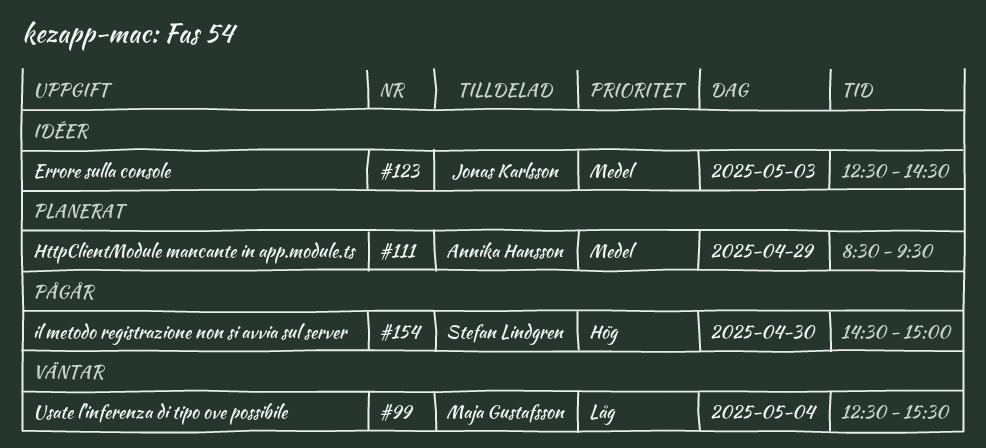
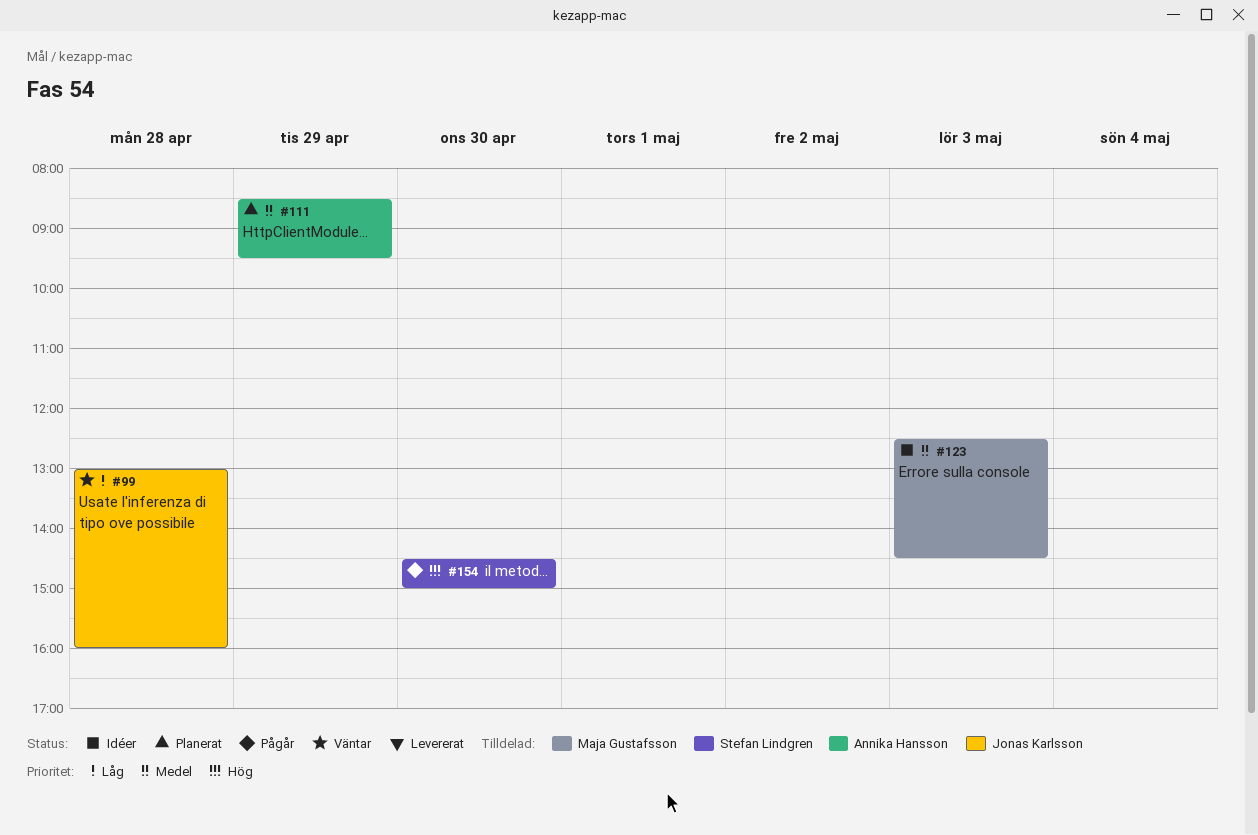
#99, owner: Maja Gustafsson -> Jonas Karlsson
#99, day: May 4 -> Apr 28
#99, begins: 12:30 -> 13:00
#99, ends: 15:30 -> 16:00
#123, owner: Jonas Karlsson -> Maja Gustafsson

